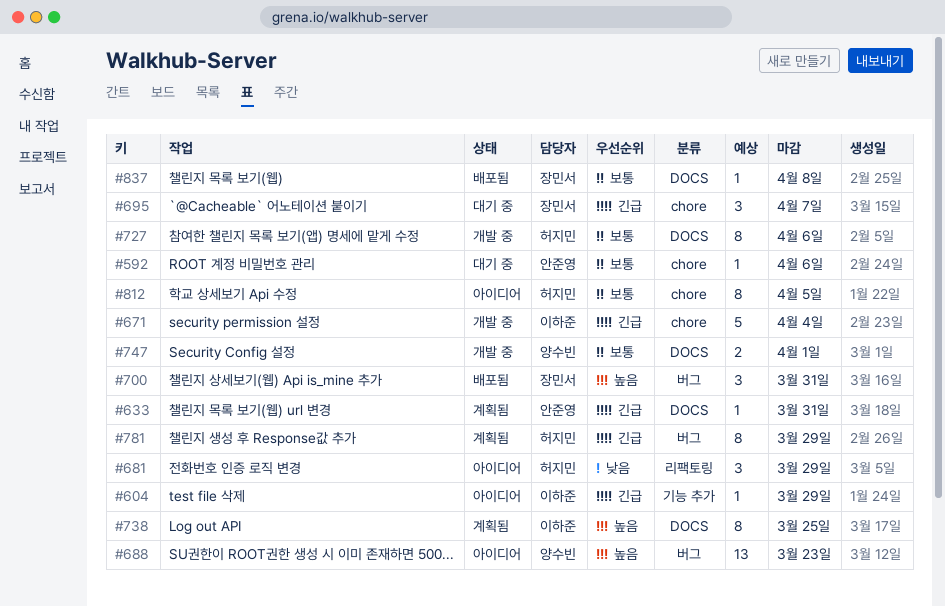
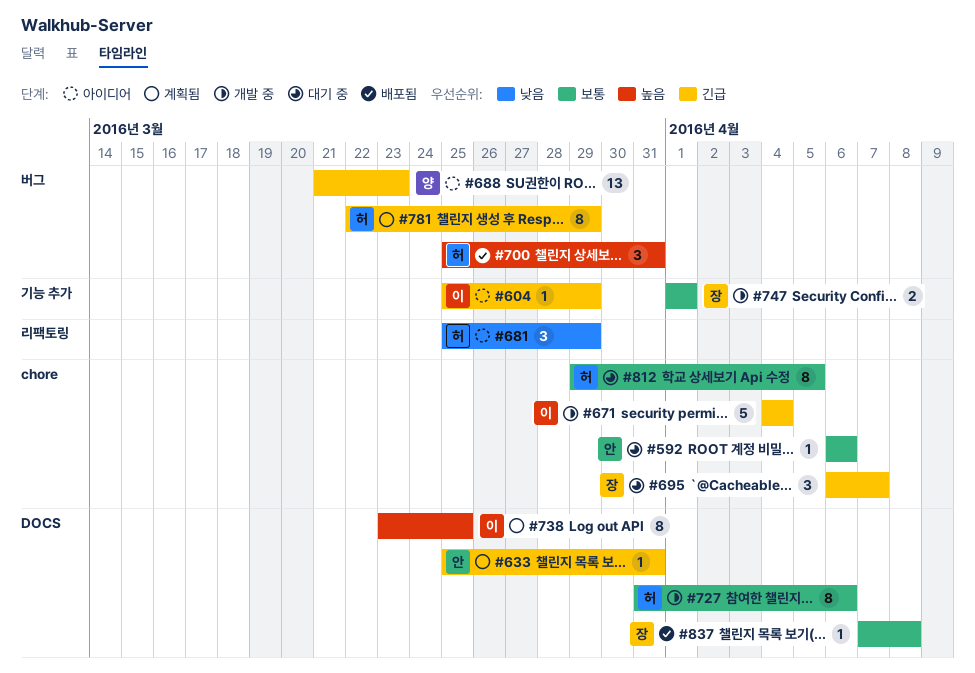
#688, priority: 높음 -> 긴급
#700, owner: 장민서 -> 허지민
#747, owner: 양수빈 -> 장민서
#747, label: DOCS -> 기능 추가
#812, status: 아이디어 -> 대기 중

